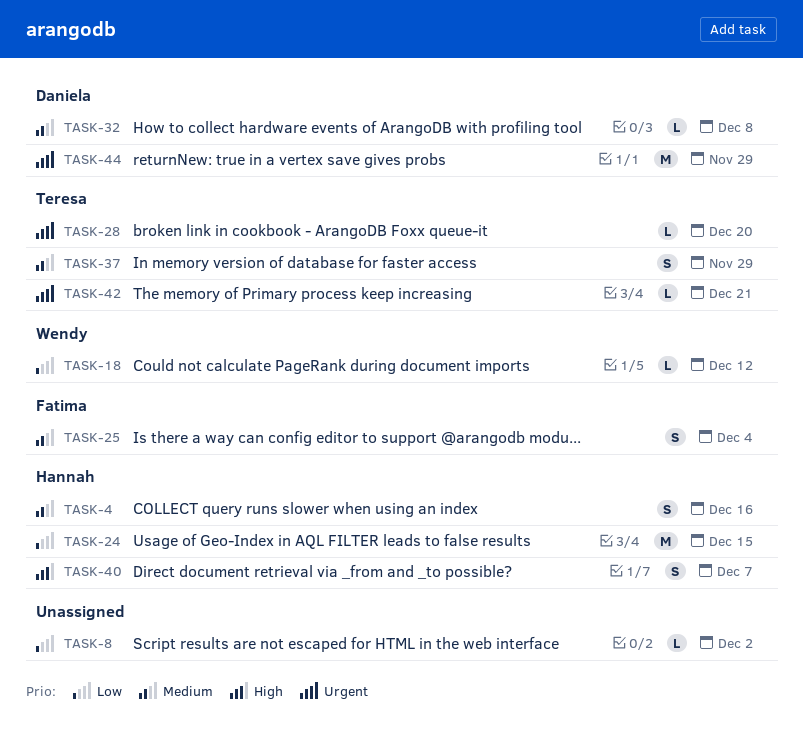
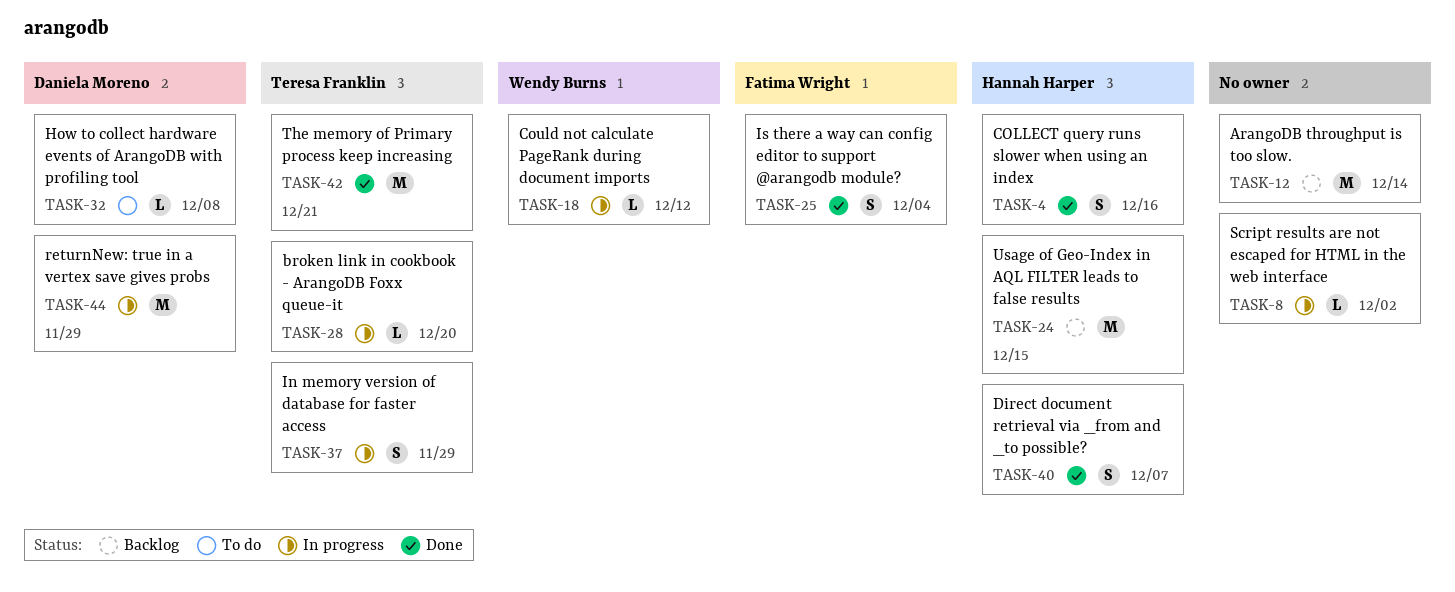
TASK-12: none -> present
TASK-42, estimate: L -> M

